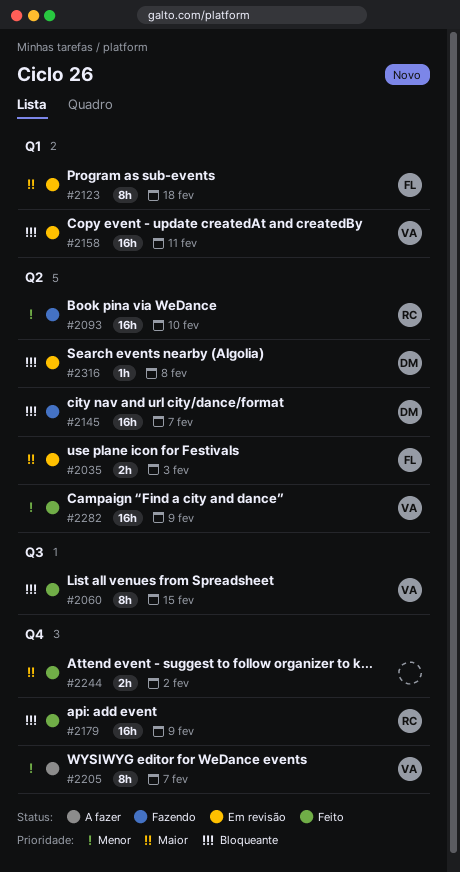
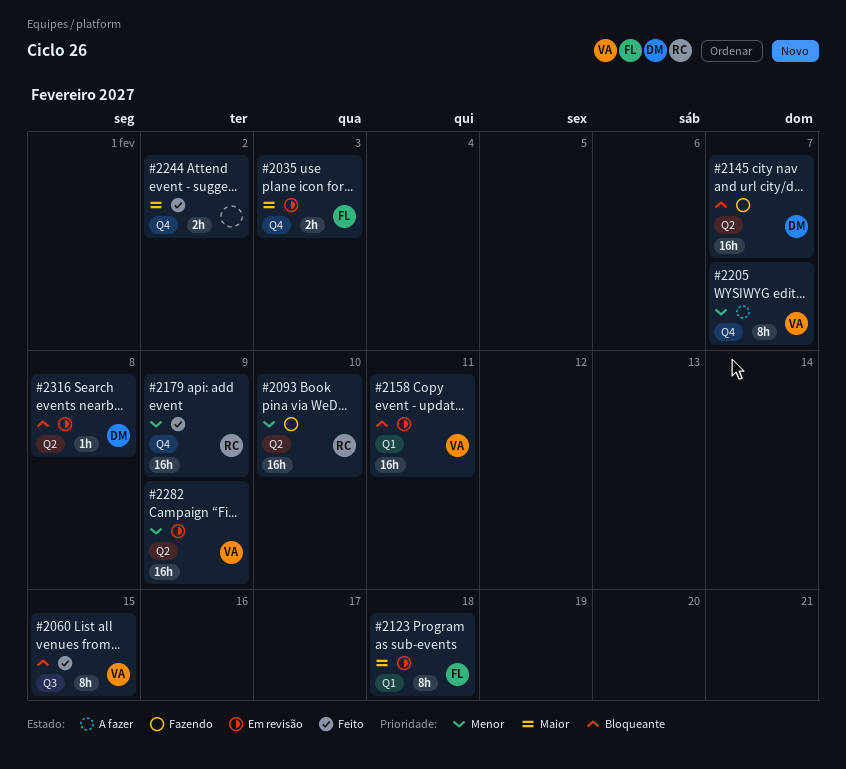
#2035, label: Q2 -> Q4
#2179, priority: Bloqueante -> Menor
#2282, status: Feito -> Em revisão

